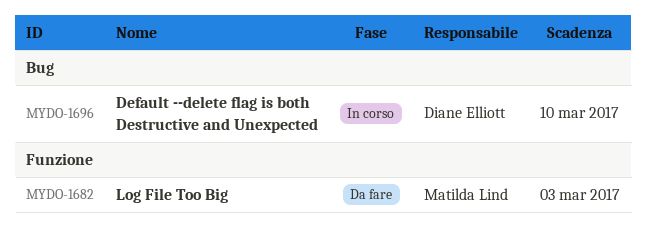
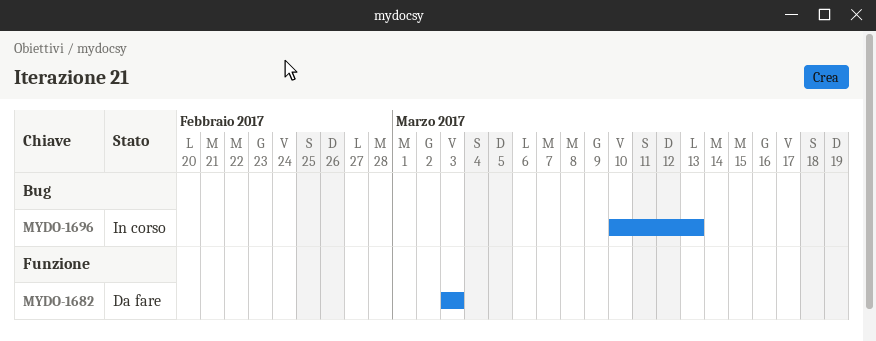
MYDO-1696, due: Mar 10 -> Mar 13

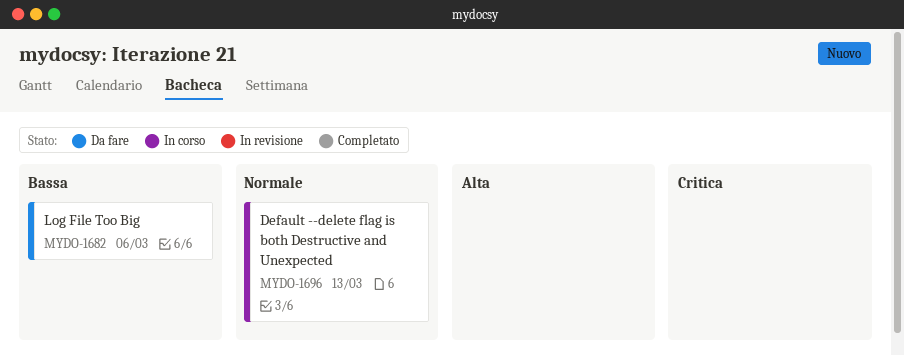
MYDO-1682, due: Mar 3 -> Mar 6

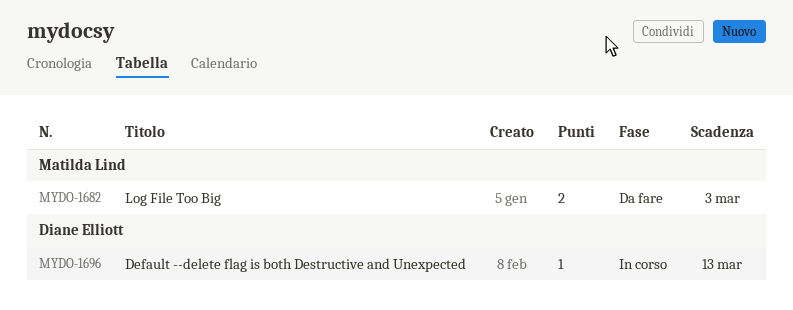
MYDO-1682, due: Mar 6 -> Mar 3

